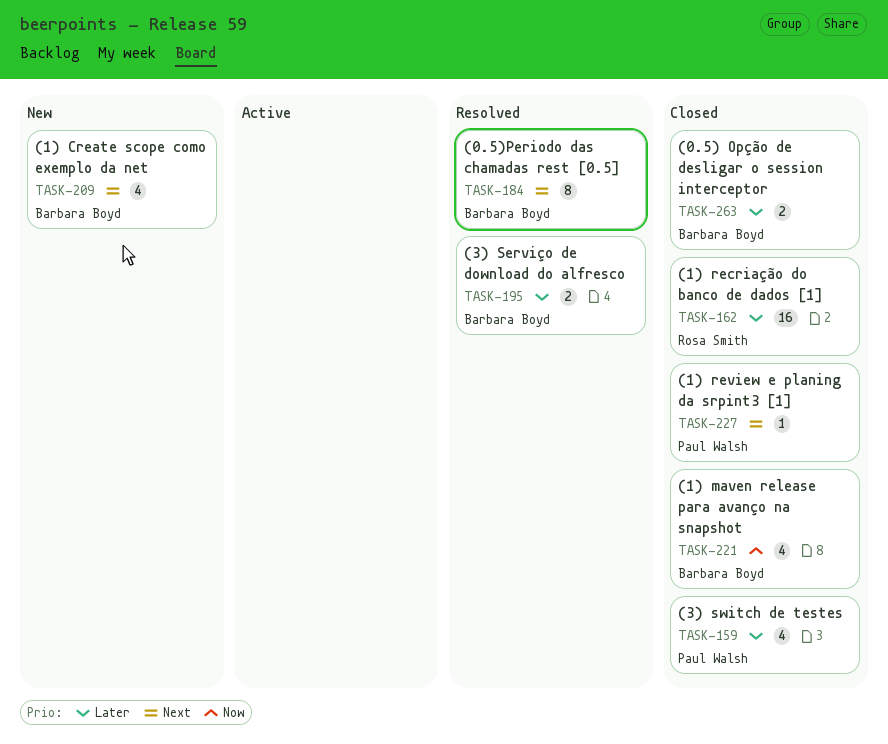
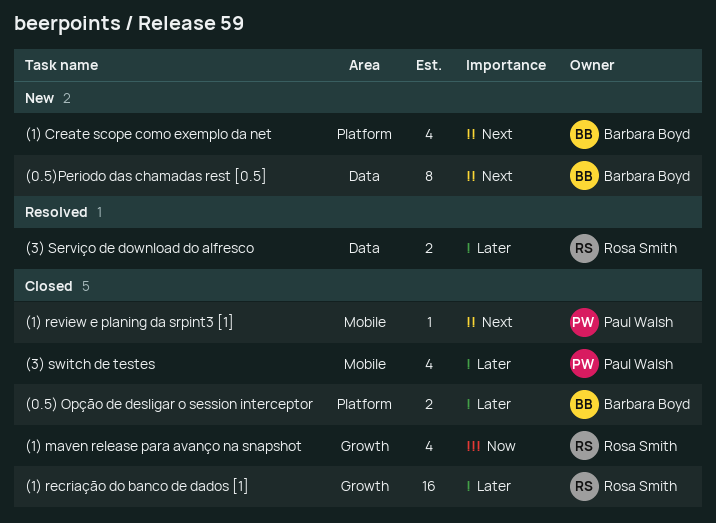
(0.5)Periodo das chamadas rest [0.5], status: Resolved -> New
(1) maven release para avanço na snapshot, owner: Barbara Boyd -> Rosa Smith
(3) Serviço de download do alfresco, owner: Barbara Boyd -> Rosa Smith

